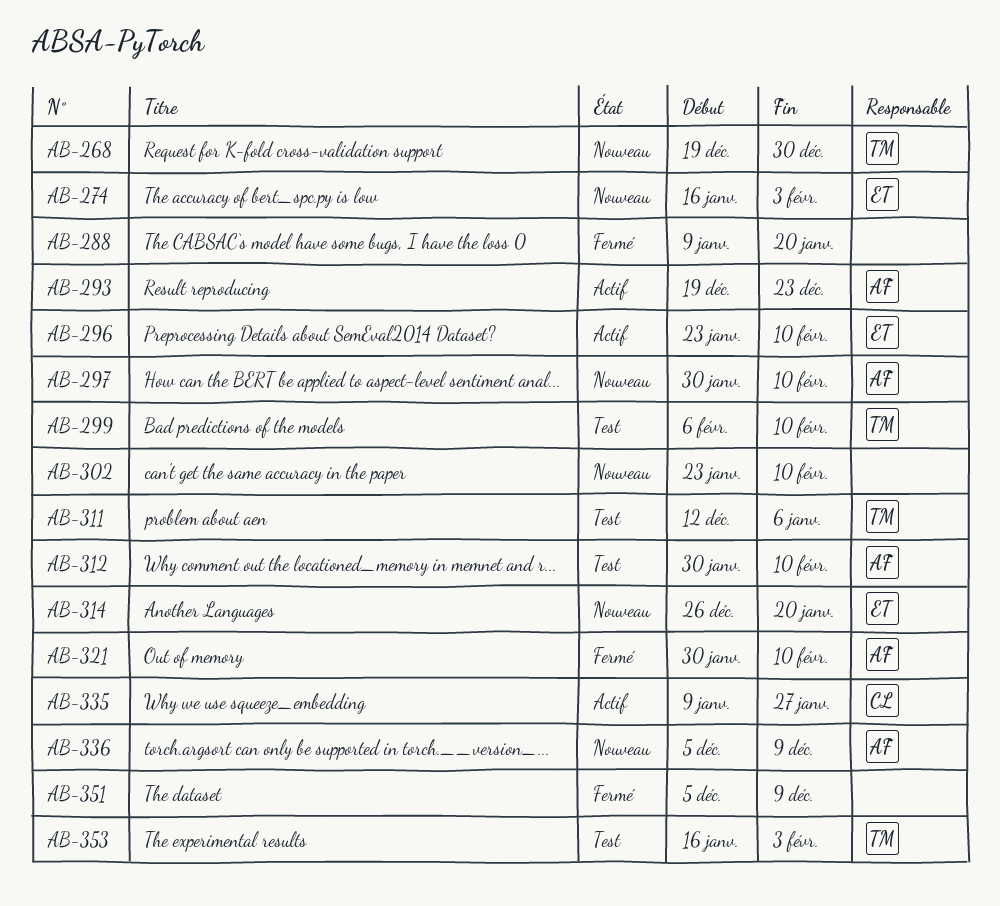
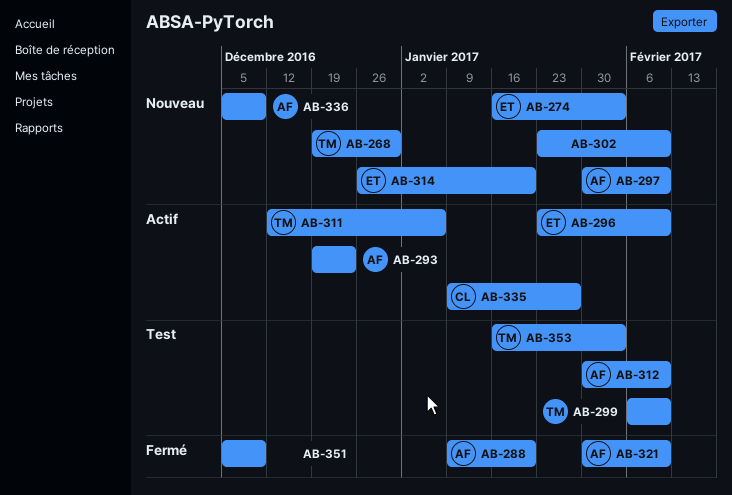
AB-288, owner: none -> AF
AB-311, status: Test -> Actif

